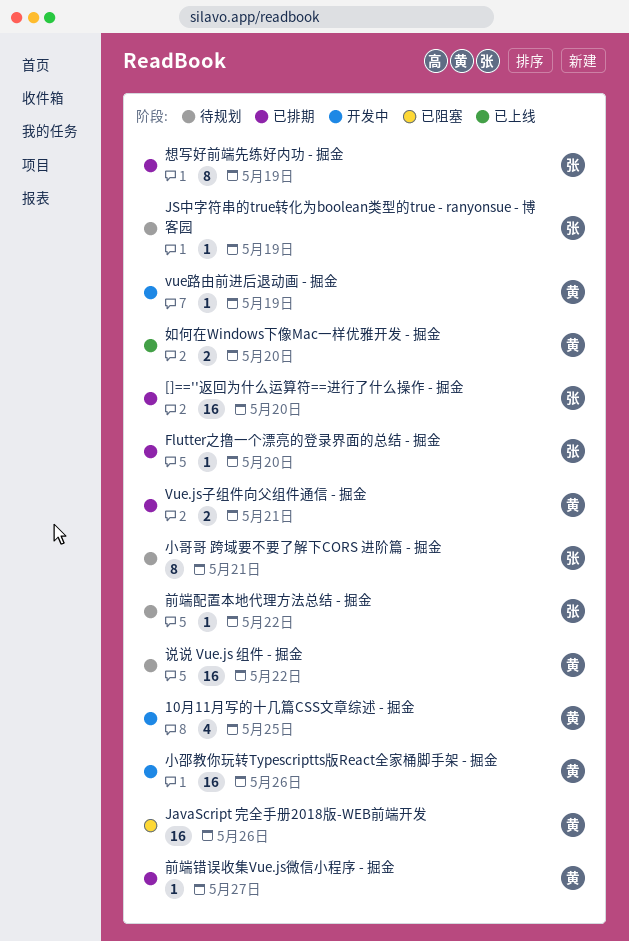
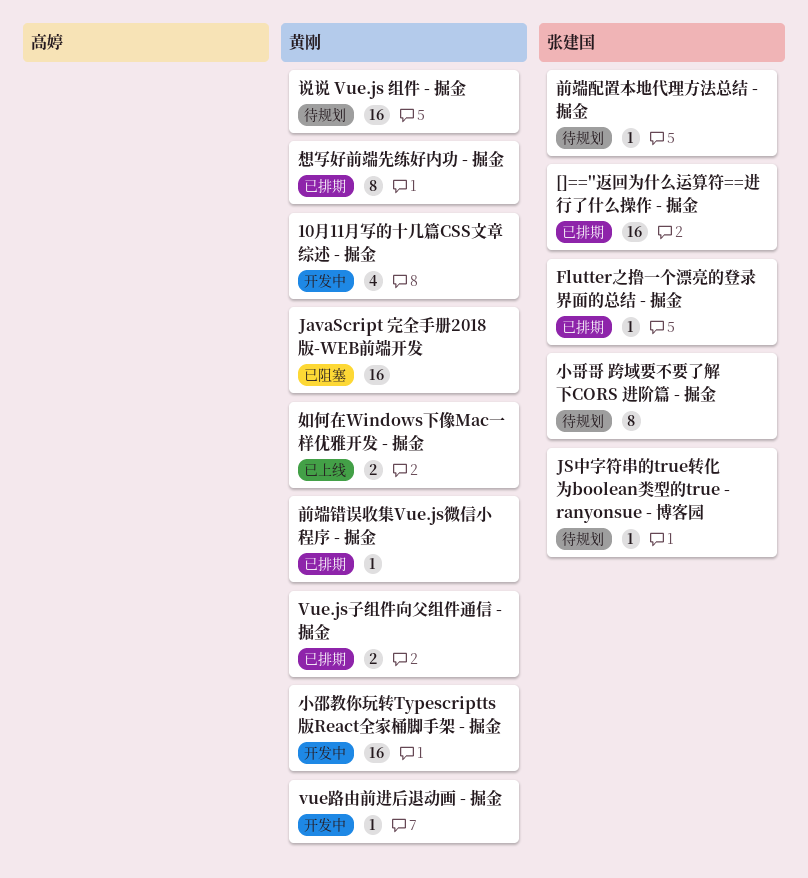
想写好前端先练好内功 - 掘金, owner: 张建国 -> 黄刚

